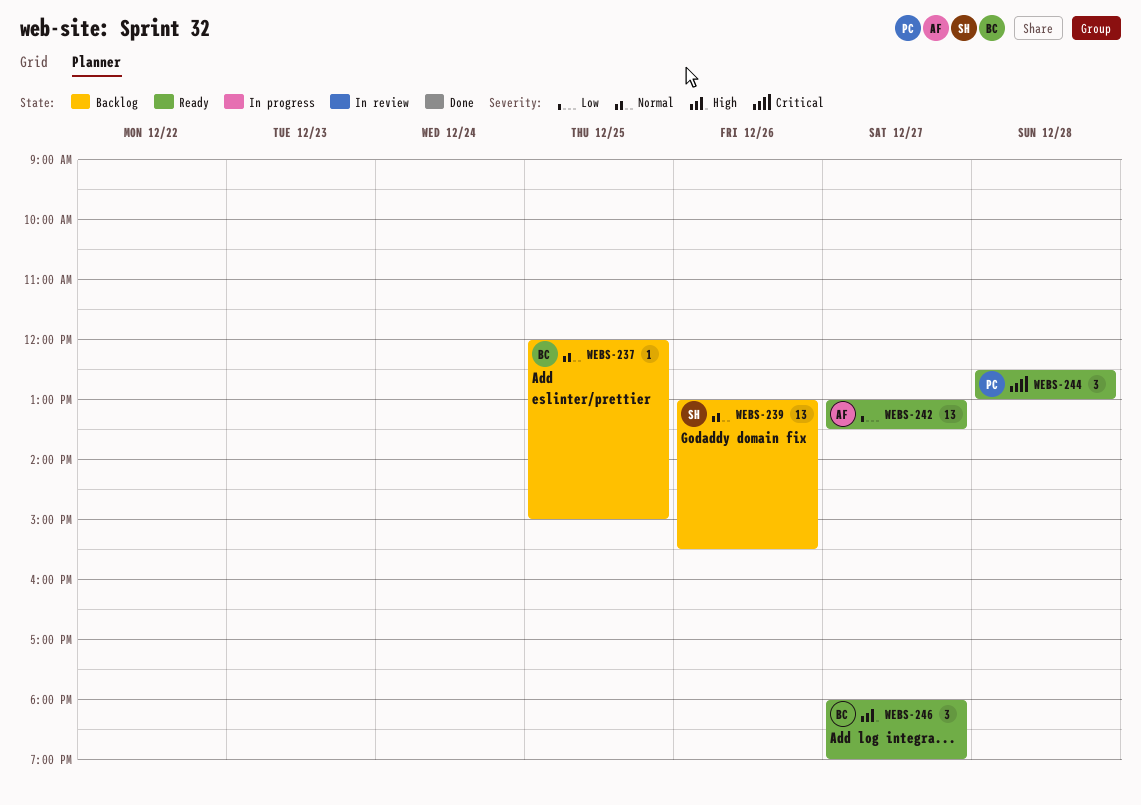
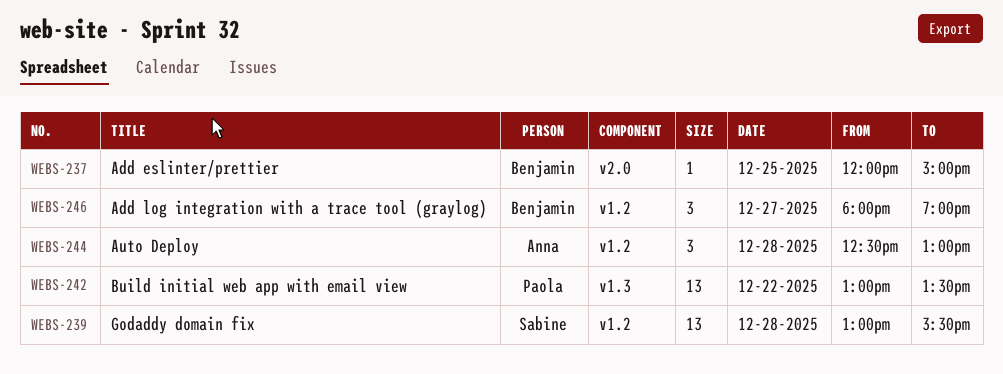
WEBS-239, day: Dec 26 -> Dec 28
WEBS-242, owner: Anna -> Paola
WEBS-242, day: Dec 27 -> Dec 22
WEBS-244, owner: Paola -> Anna

